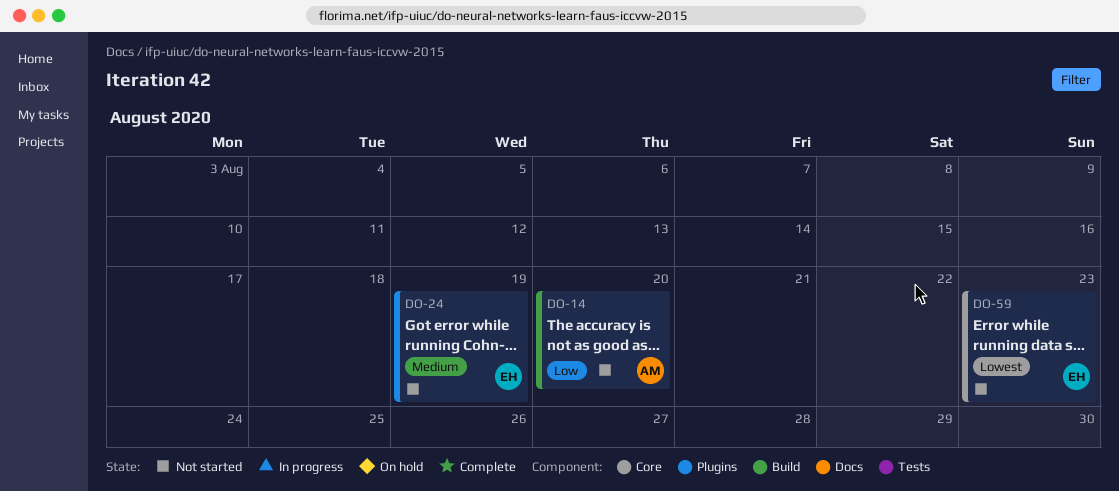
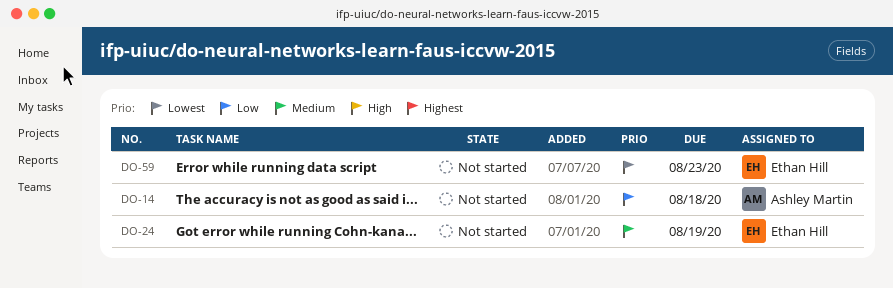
DO-14, due: Aug 20 -> Aug 18

